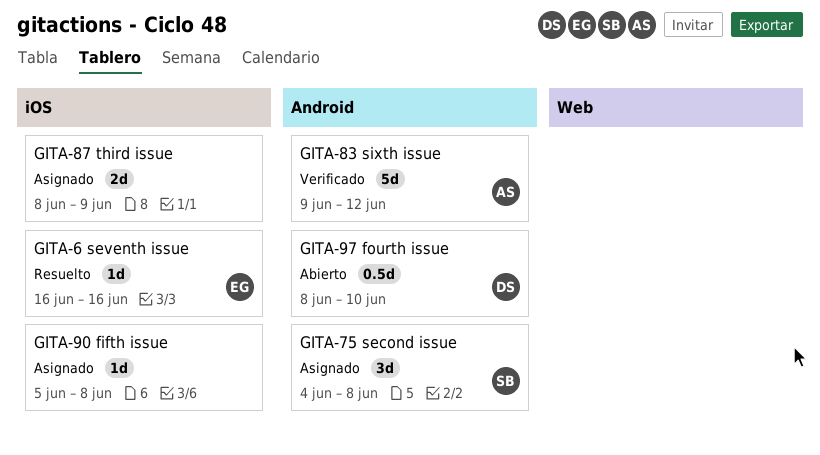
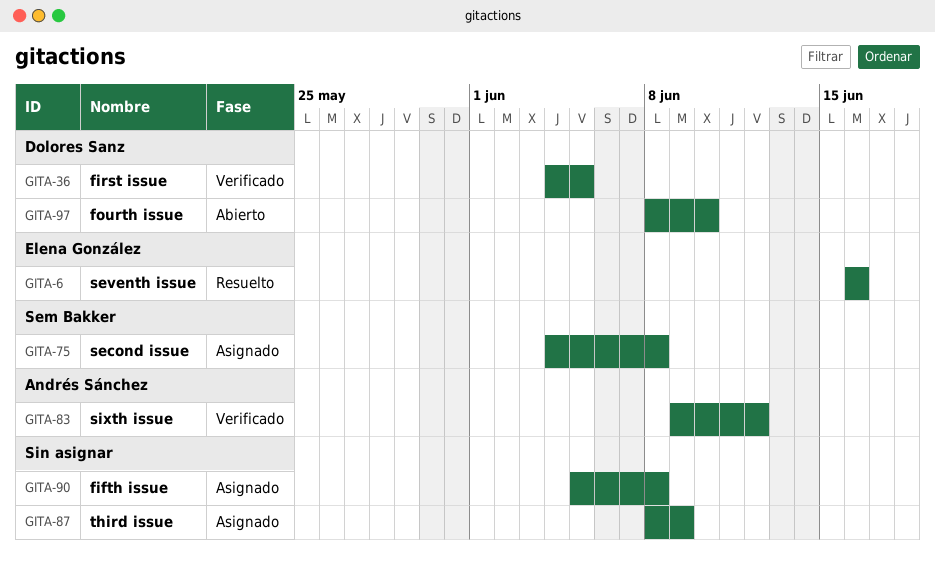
GITA-36: none -> present

